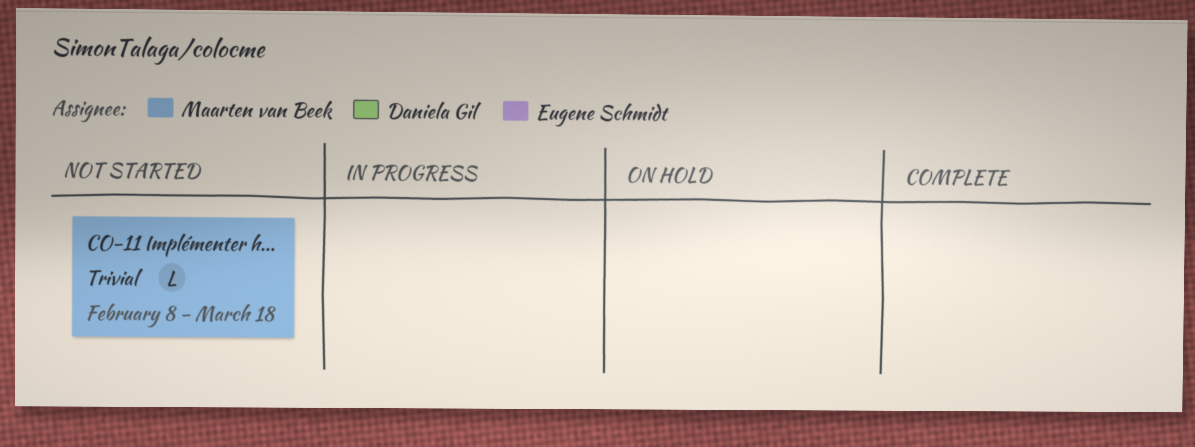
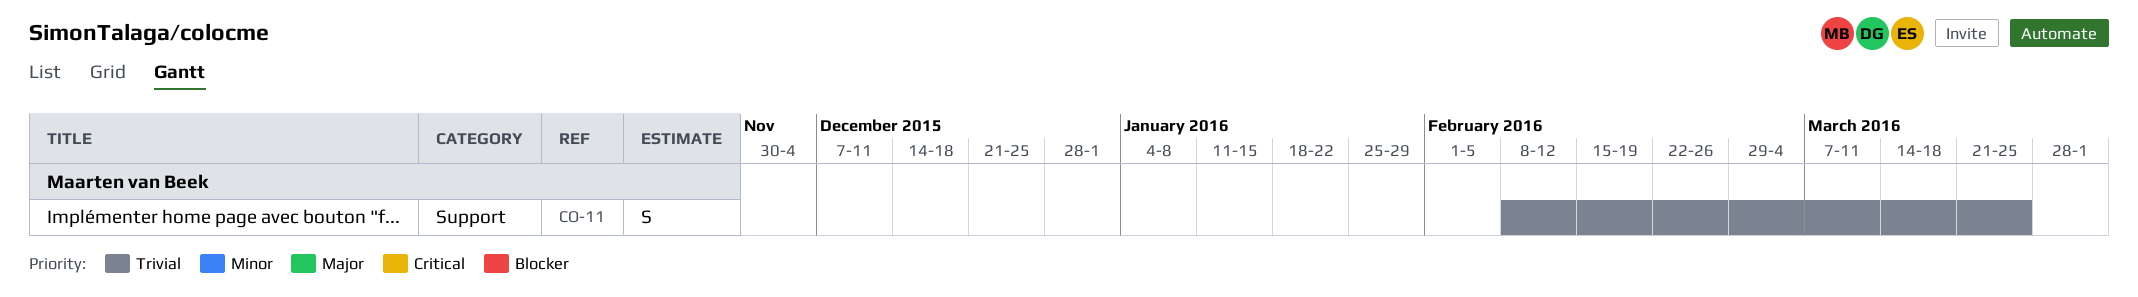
CO-11, estimate: L -> S
CO-11, due: Mar 18 -> Mar 25

